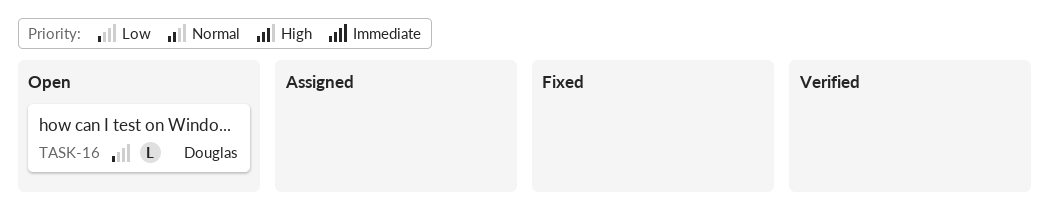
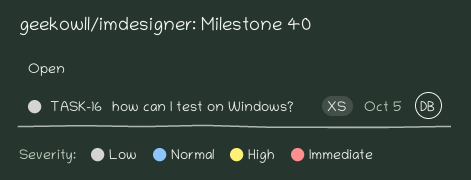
TASK-16, estimate: L -> XS

